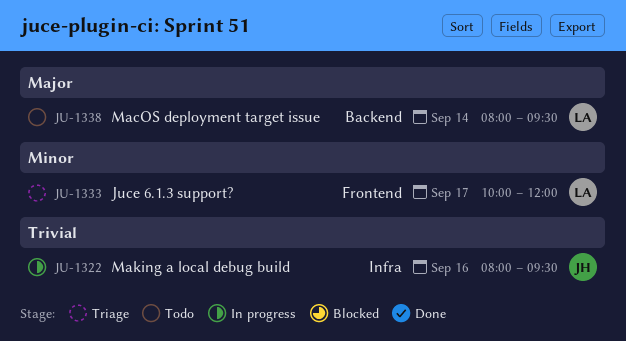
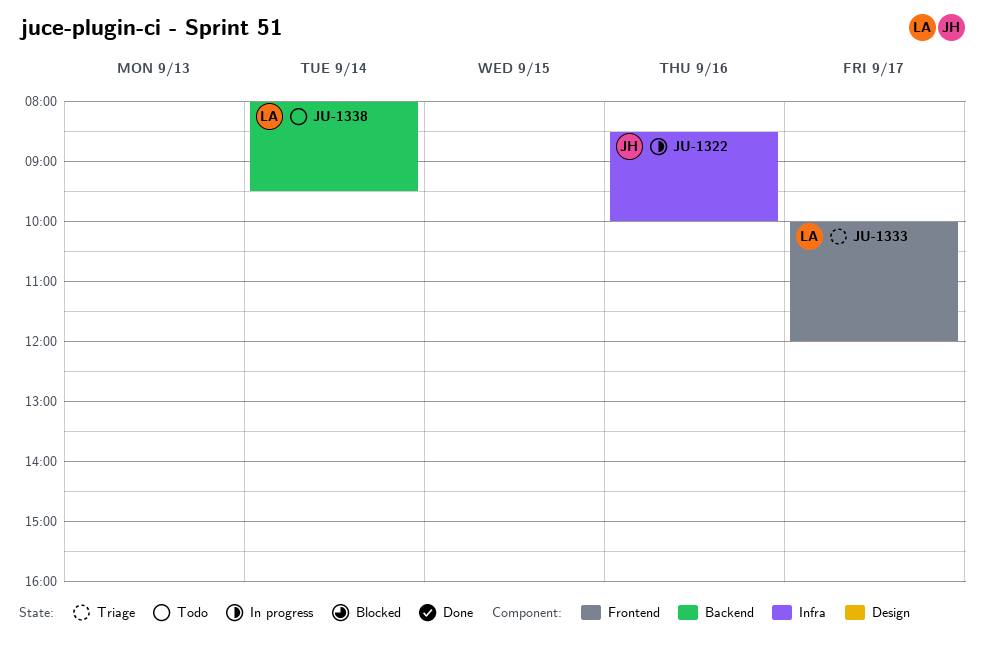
JU-1322, begins: 08:00 -> 08:30
JU-1322, ends: 09:30 -> 10:00

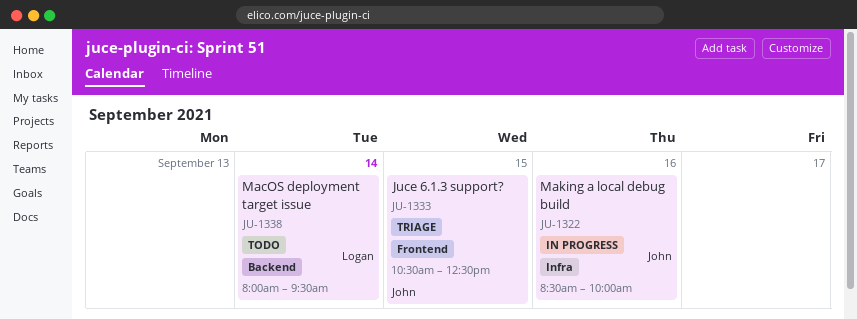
JU-1333, owner: Logan -> John
JU-1333, day: Sep 17 -> Sep 15
JU-1333, begins: 10:00 -> 10:30
JU-1333, ends: 12:00 -> 12:30

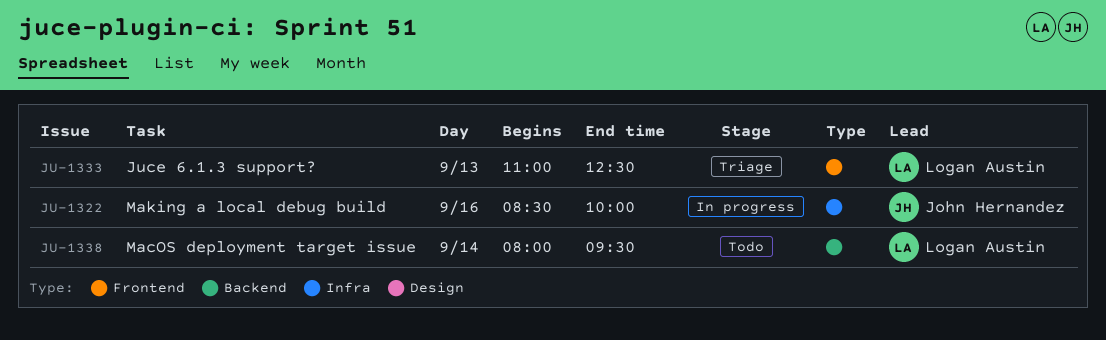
JU-1333, owner: John Hernandez -> Logan Austin
JU-1333, day: Sep 15 -> Sep 13
JU-1333, begins: 10:30 -> 11:00

